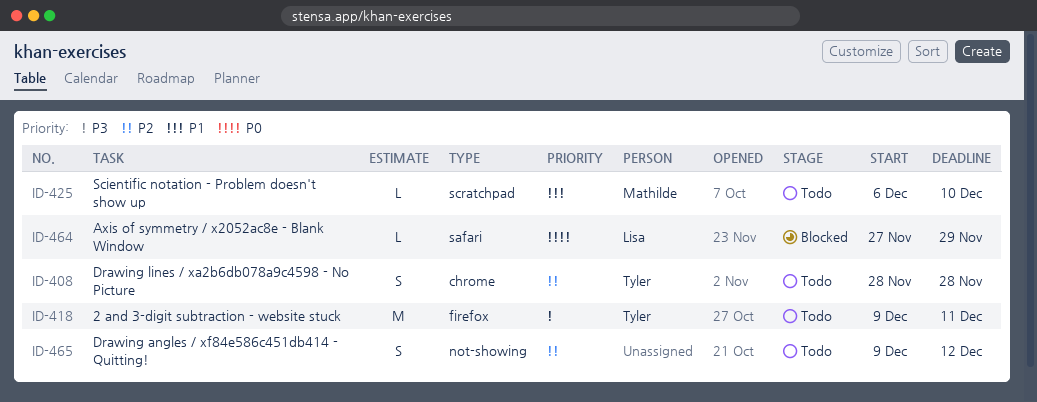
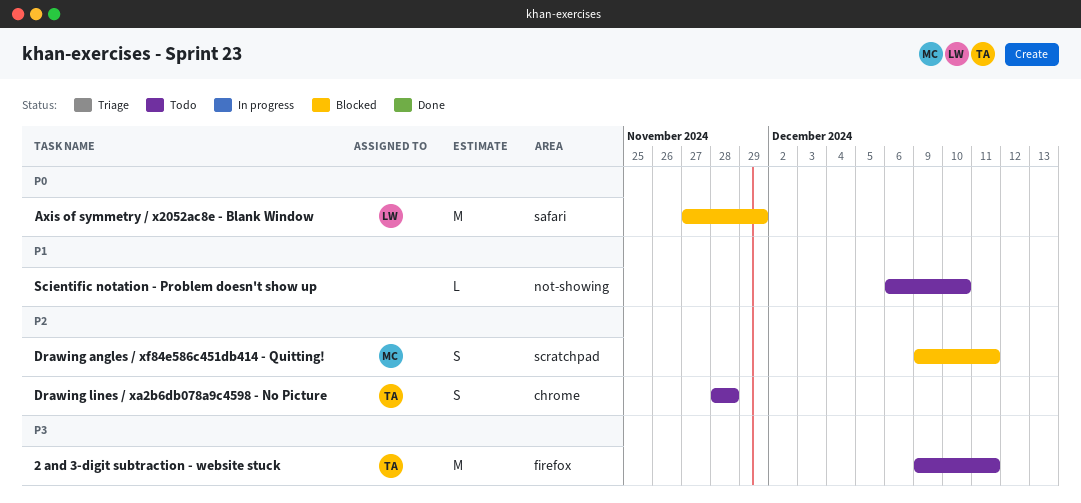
Axis of symmetry / x2052ac8e - Blank Window, estimate: L -> M
Drawing angles / xf84e586c451db414 - Quitting!, status: Todo -> Blocked
Drawing angles / xf84e586c451db414 - Quitting!, owner: none -> Mathilde
Drawing angles / xf84e586c451db414 - Quitting!, label: not-showing -> scratchpad
Drawing angles / xf84e586c451db414 - Quitting!, due: Dec 12 -> Dec 11
Scientific notation - Problem doesn't show up, owner: Mathilde -> none
Scientific notation - Problem doesn't show up, label: scratchpad -> not-showing

